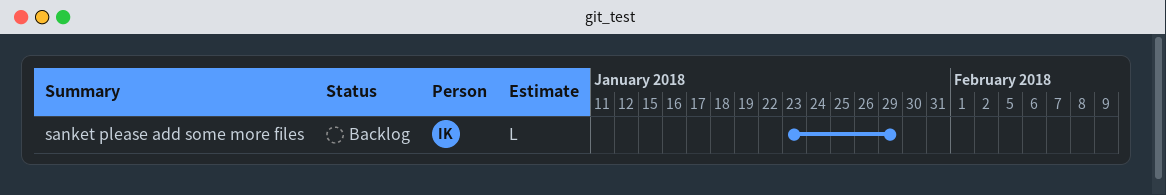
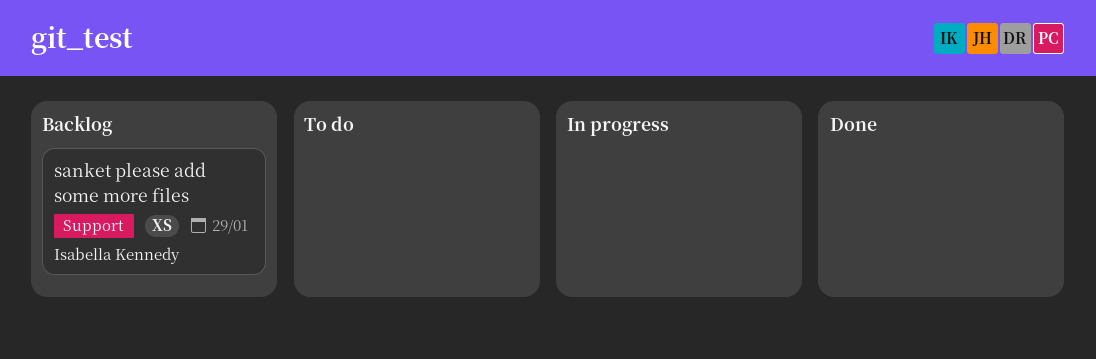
sanket please add some more files, estimate: L -> XS

